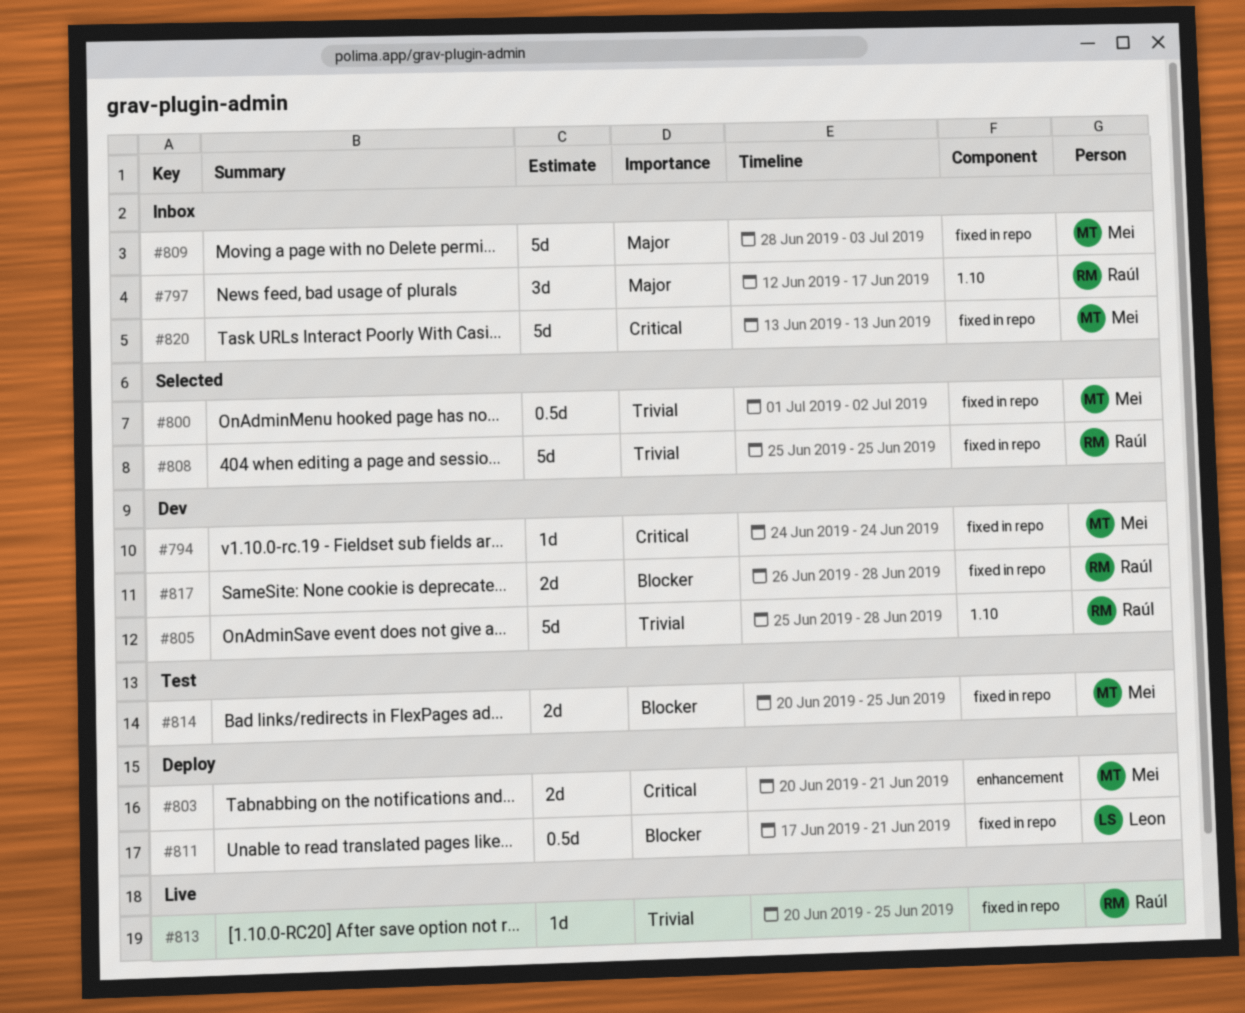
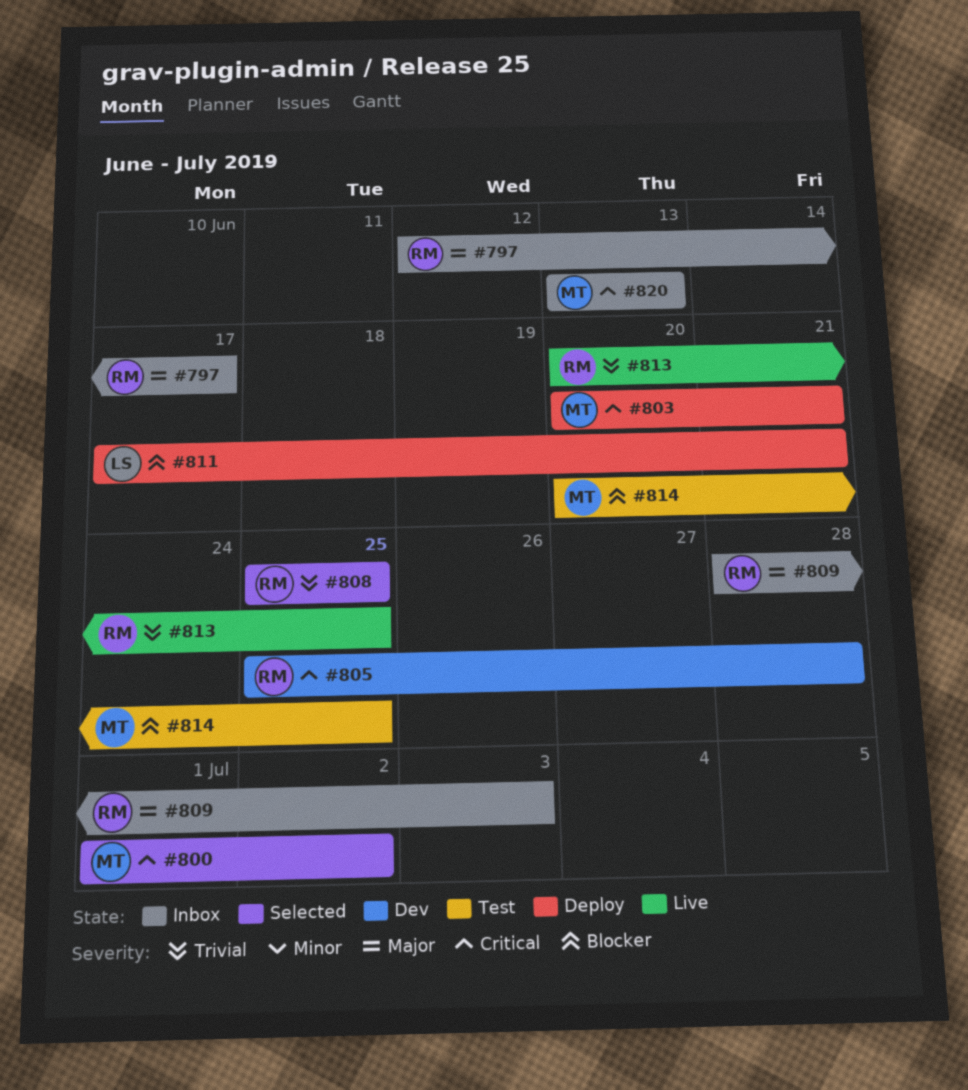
#794: present -> none
#800, priority: Trivial -> Critical
#805, priority: Trivial -> Critical
#809, owner: Mei -> Raúl
#817: present -> none

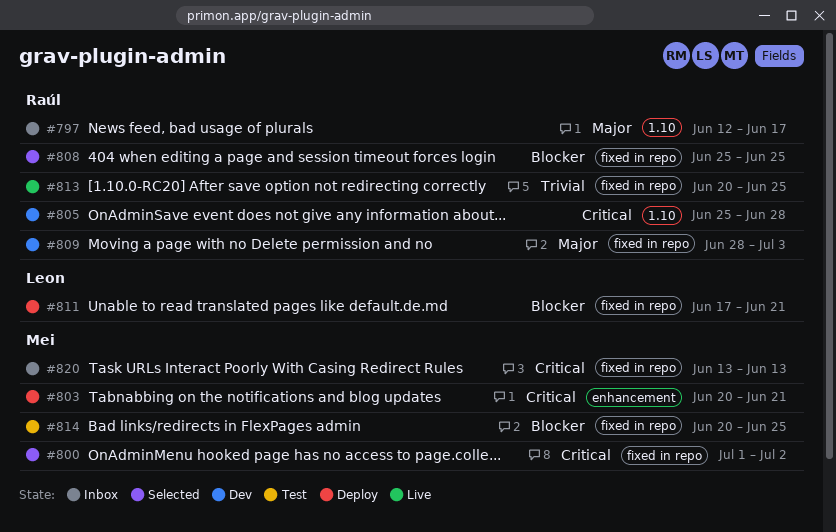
#808, priority: Trivial -> Blocker
#809, status: Inbox -> Dev

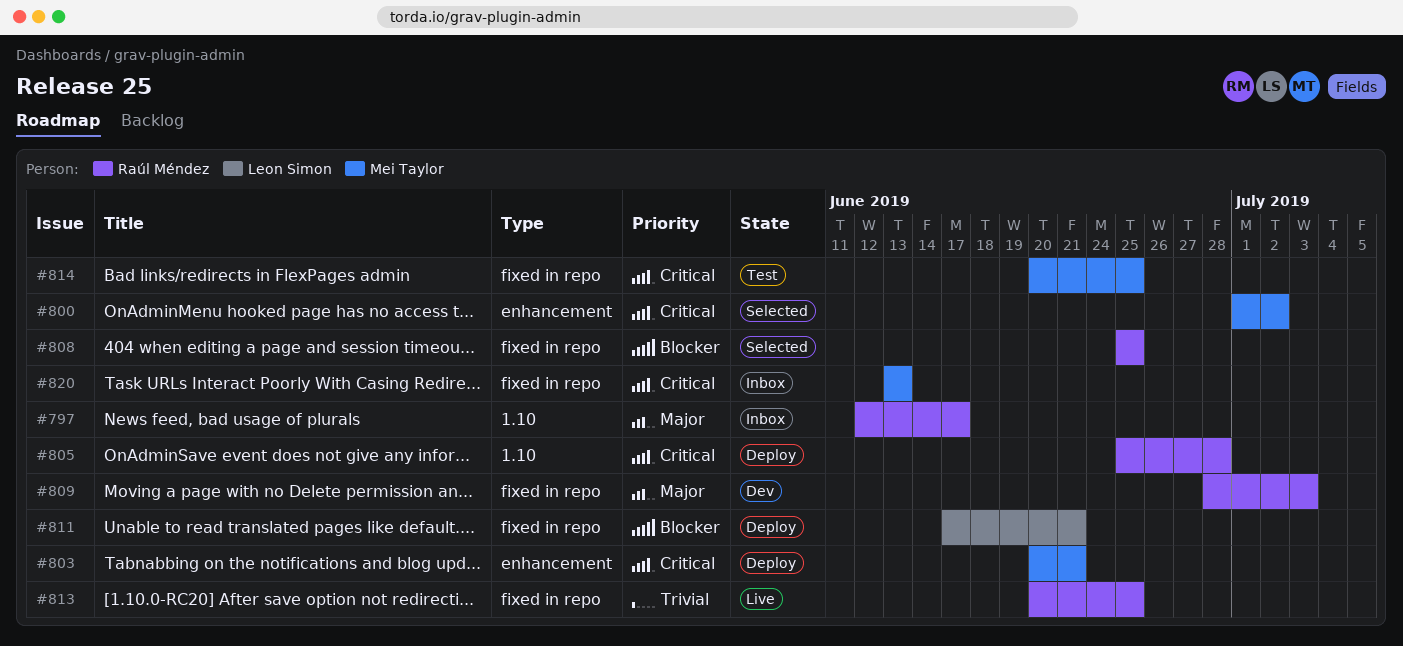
#800, label: fixed in repo -> enhancement
#805, status: Dev -> Deploy
#814, priority: Blocker -> Critical

